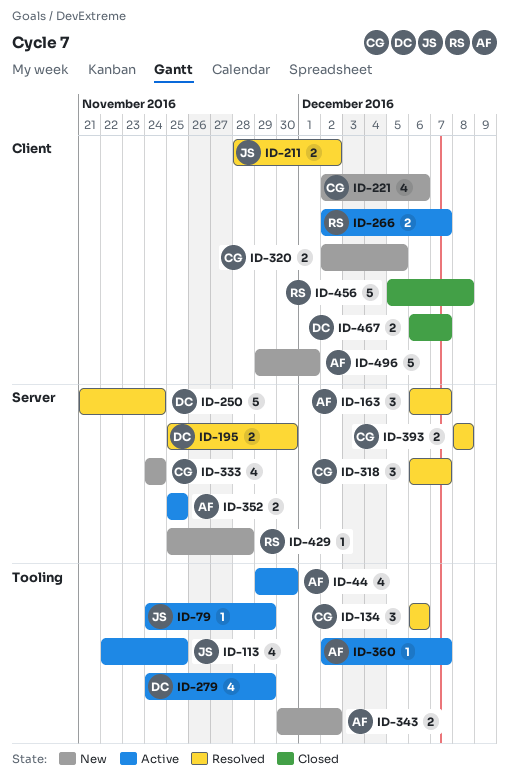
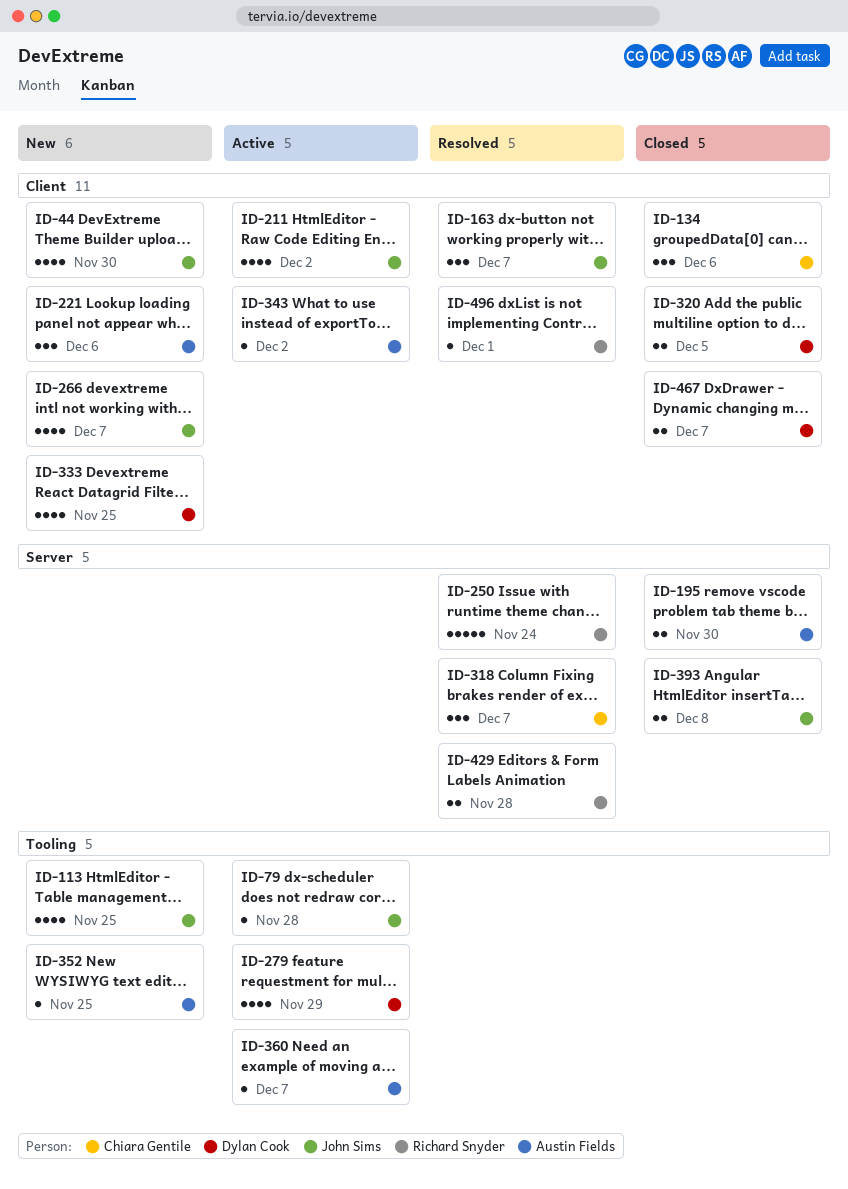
ID-44, status: Active -> New
ID-44, owner: Austin Fields -> John Sims
ID-44, label: Tooling -> Client
ID-79, due: Nov 29 -> Nov 28
ID-113, status: Active -> New
ID-134, status: Resolved -> Closed
ID-134, label: Tooling -> Client
ID-163, owner: Austin Fields -> John Sims
ID-163, label: Server -> Client
ID-195, status: Resolved -> Closed
ID-195, owner: Dylan Cook -> Austin Fields
ID-211, status: Resolved -> Active
ID-211, estimate: 2 -> 4
ID-221, owner: Chiara Gentile -> Austin Fields
ID-221, estimate: 4 -> 3
ID-250, owner: Dylan Cook -> Richard Snyder
ID-266, status: Active -> New
ID-266, owner: Richard Snyder -> John Sims
ID-266, estimate: 2 -> 4
ID-320, status: New -> Closed
ID-320, owner: Chiara Gentile -> Dylan Cook
ID-333, owner: Chiara Gentile -> Dylan Cook
ID-333, label: Server -> Client
ID-333, due: Nov 24 -> Nov 25
ID-343, status: New -> Active
ID-343, label: Tooling -> Client
ID-343, estimate: 2 -> 1
ID-352, status: Active -> New
ID-352, label: Server -> Tooling
ID-352, estimate: 2 -> 1
ID-393, status: Resolved -> Closed
ID-393, owner: Chiara Gentile -> John Sims
ID-429, status: New -> Resolved
ID-429, estimate: 1 -> 2
ID-456: present -> none
ID-496, status: New -> Resolved
ID-496, owner: Austin Fields -> Richard Snyder
ID-496, estimate: 5 -> 1

